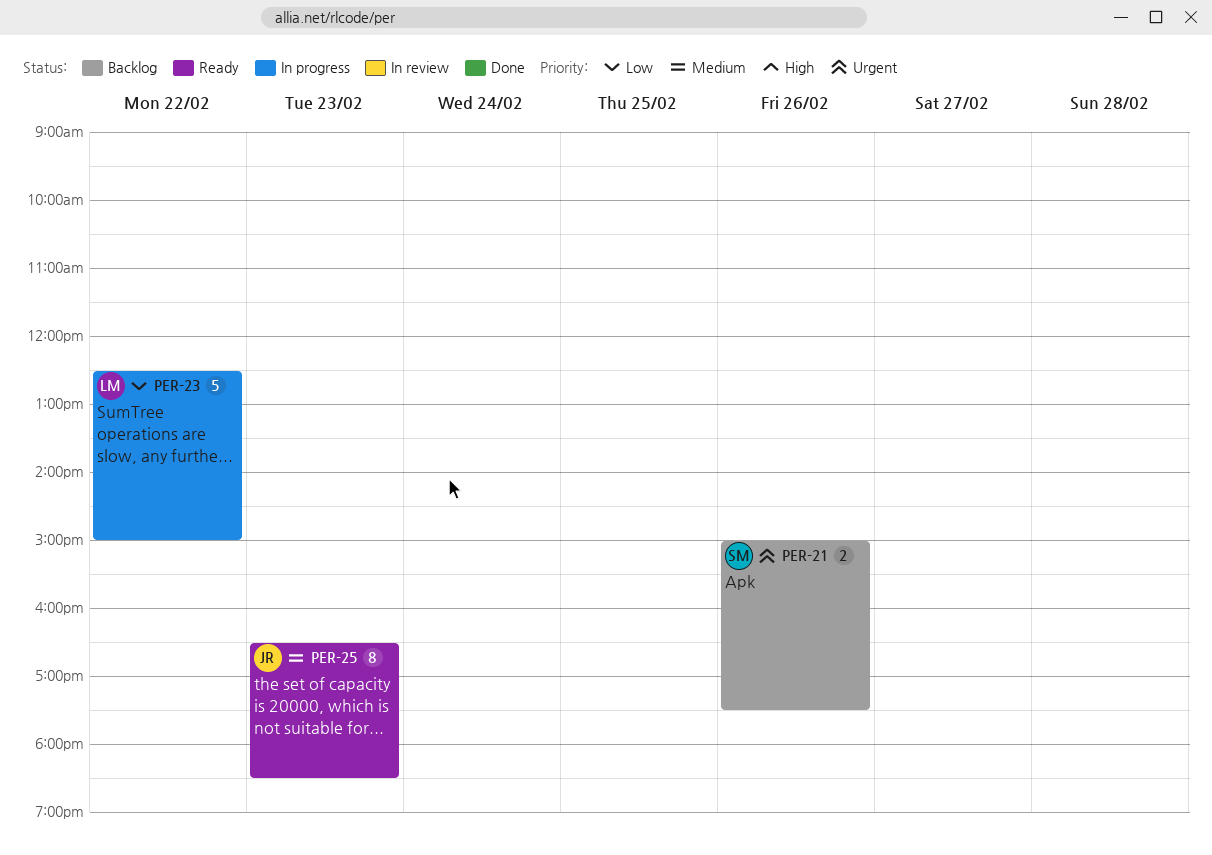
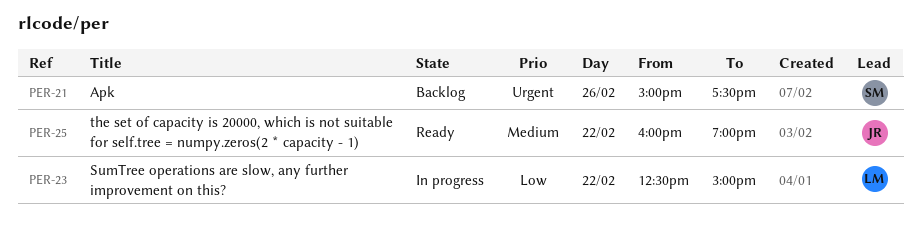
PER-25, day: Feb 23 -> Feb 22
PER-25, begins: 16:30 -> 16:00
PER-25, ends: 18:30 -> 19:00

